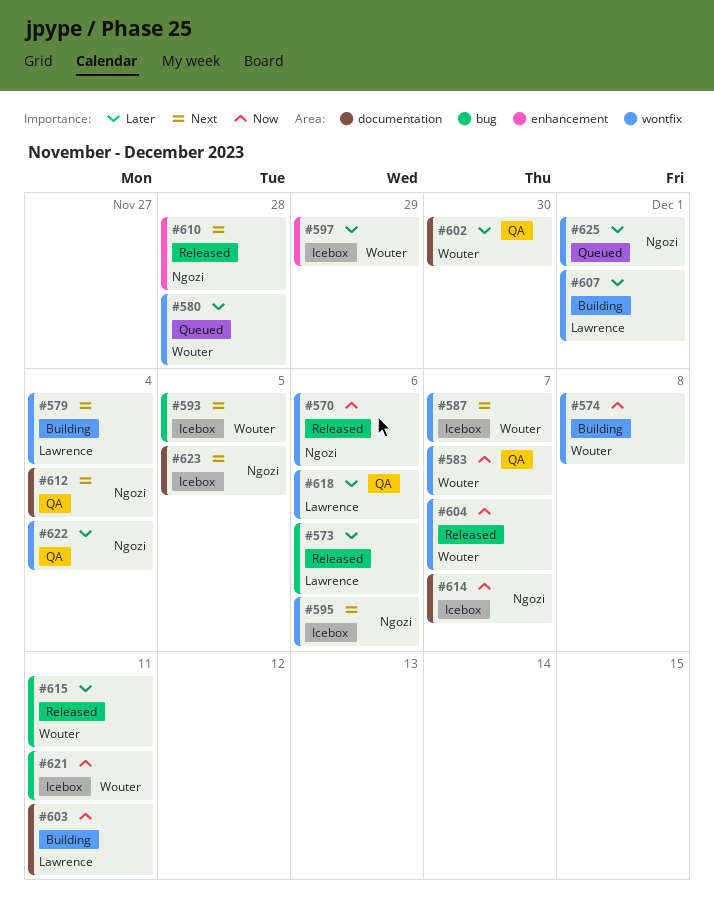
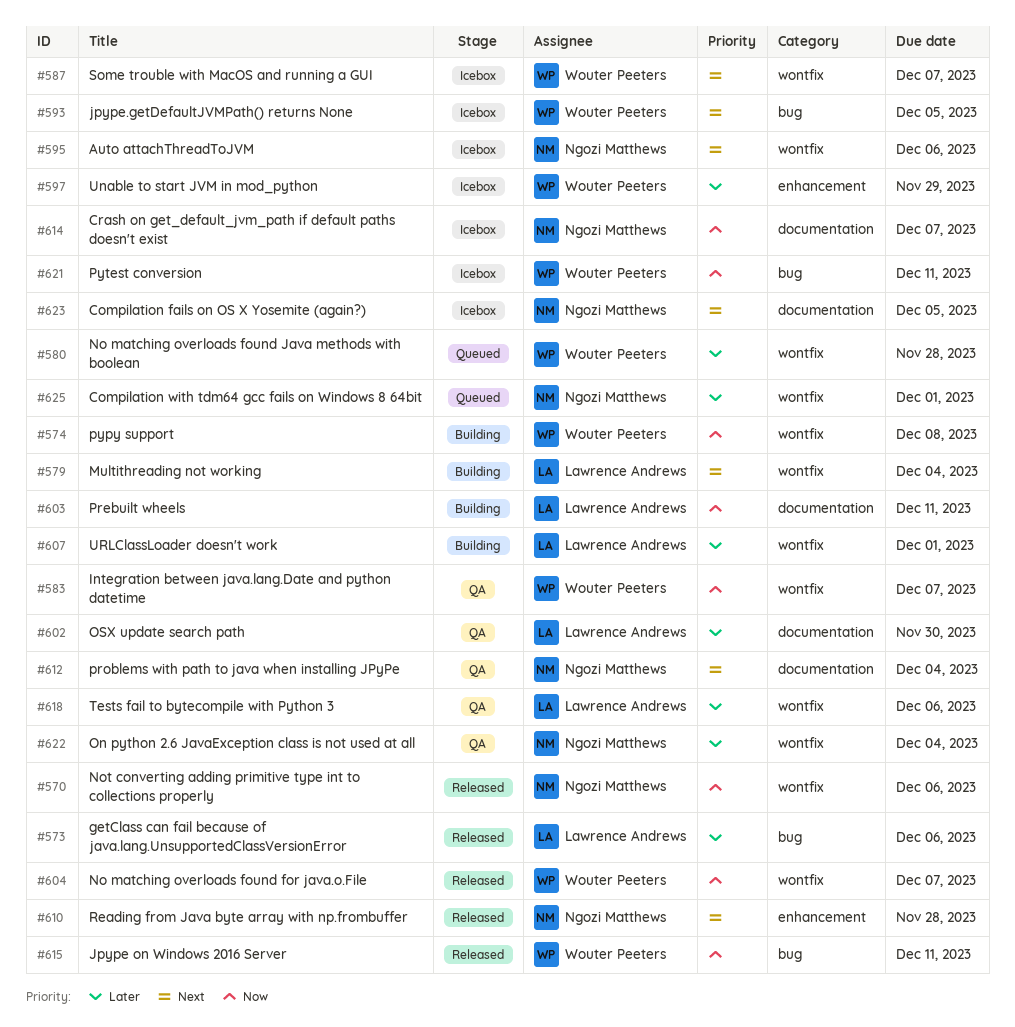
#602, owner: Wouter Peeters -> Lawrence Andrews
#615, priority: Later -> Now

